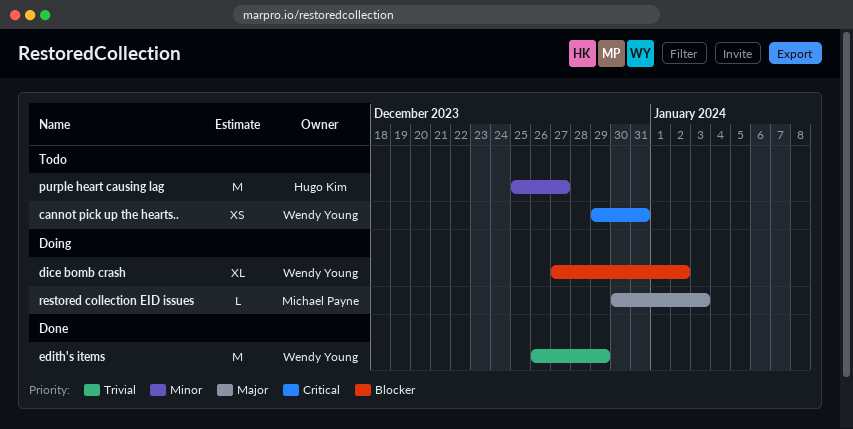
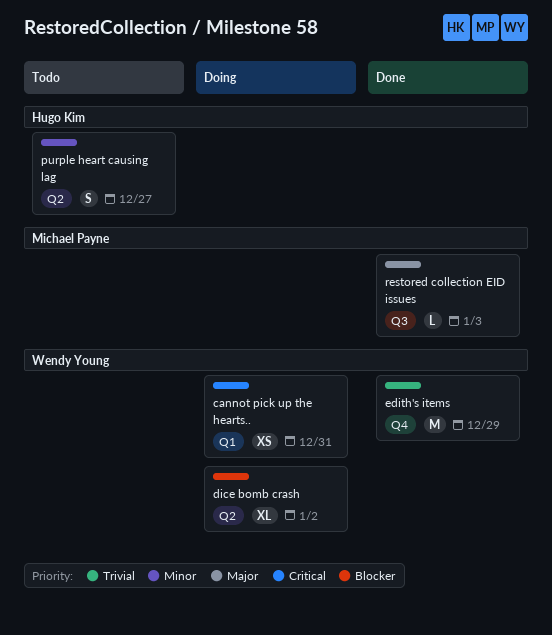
cannot pick up the hearts.., status: Todo -> Doing
purple heart causing lag, estimate: M -> S
restored collection EID issues, status: Doing -> Done

